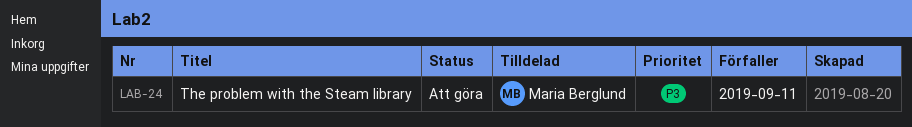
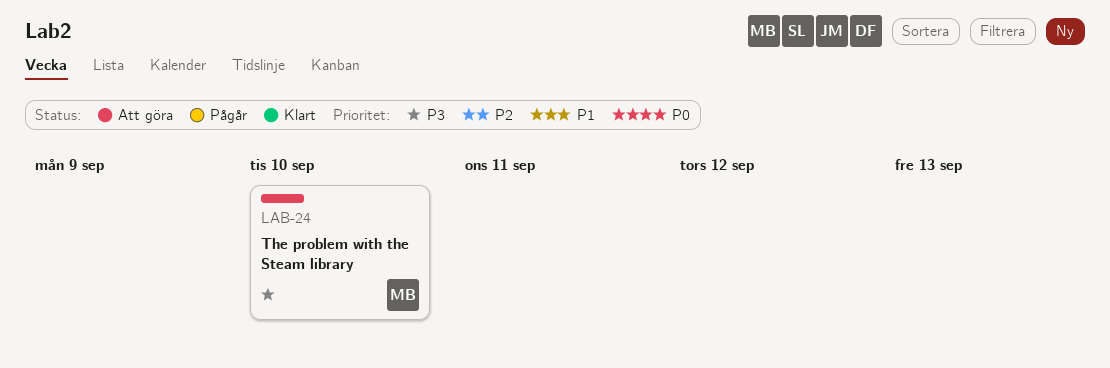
LAB-24, due: Sep 11 -> Sep 10

